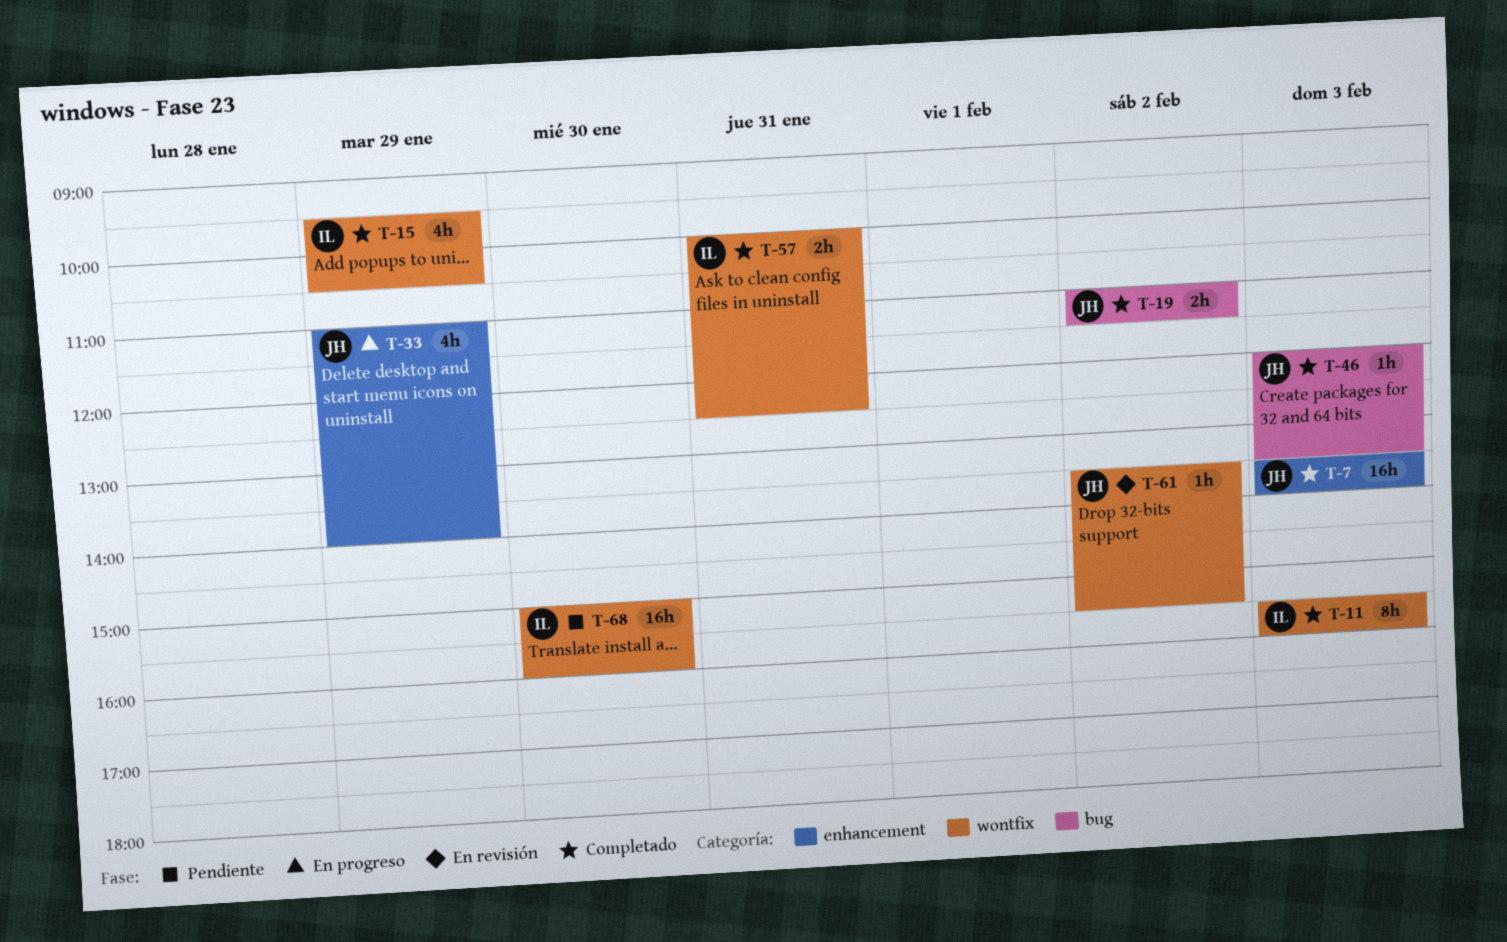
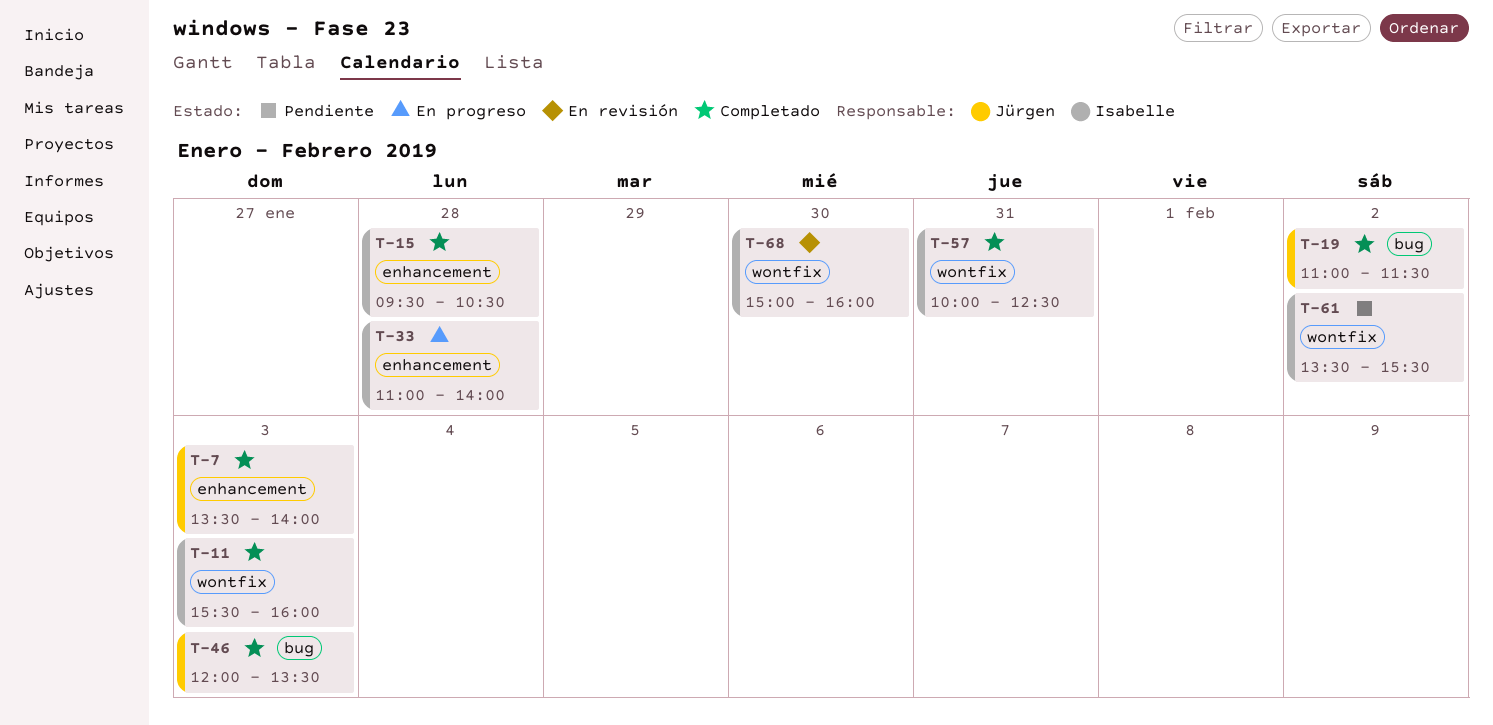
T-15, label: wontfix -> enhancement
T-15, day: Jan 29 -> Jan 28
T-33, owner: Jürgen -> Isabelle
T-33, day: Jan 29 -> Jan 28
T-61, status: En revisión -> Pendiente
T-61, owner: Jürgen -> Isabelle
T-68, status: Pendiente -> En revisión

